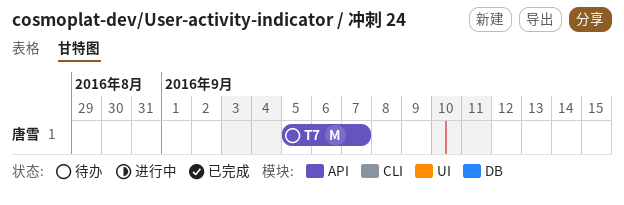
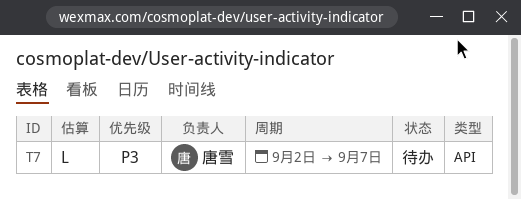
T7, estimate: M -> L
T7, start: Sep 5 -> Sep 2

